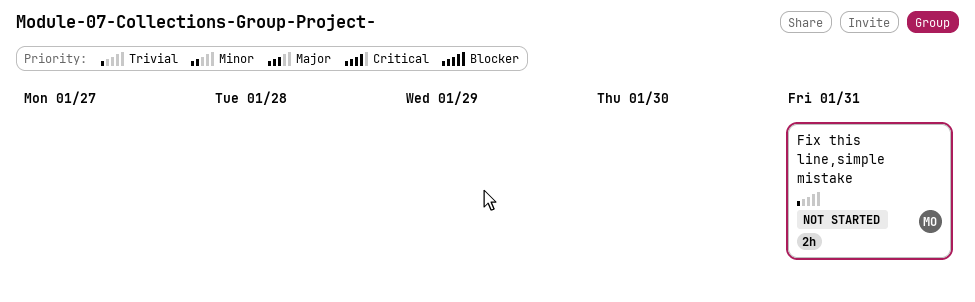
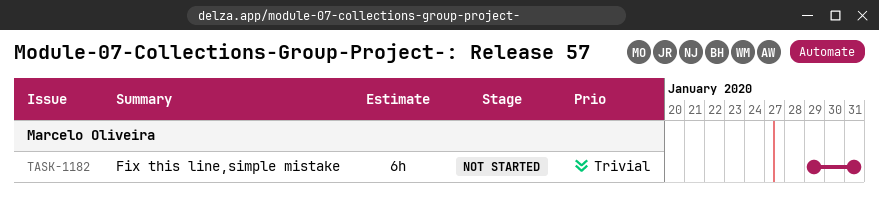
Fix this line,simple mistake, estimate: 2h -> 6h

